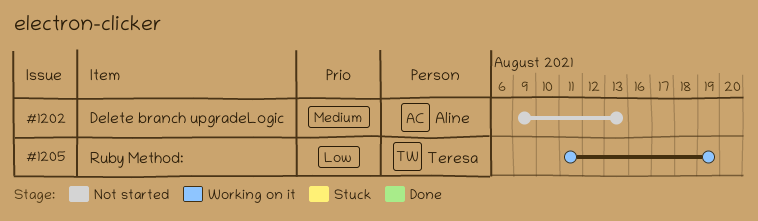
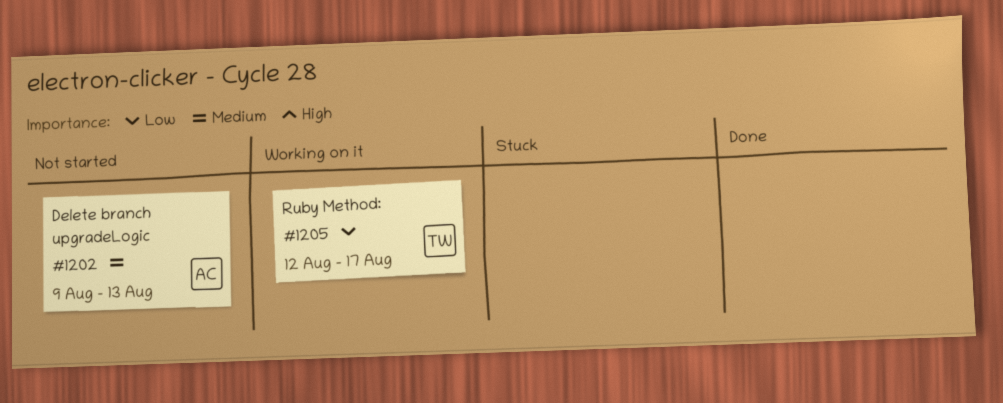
#1205, start: Aug 11 -> Aug 12
#1205, due: Aug 19 -> Aug 17

